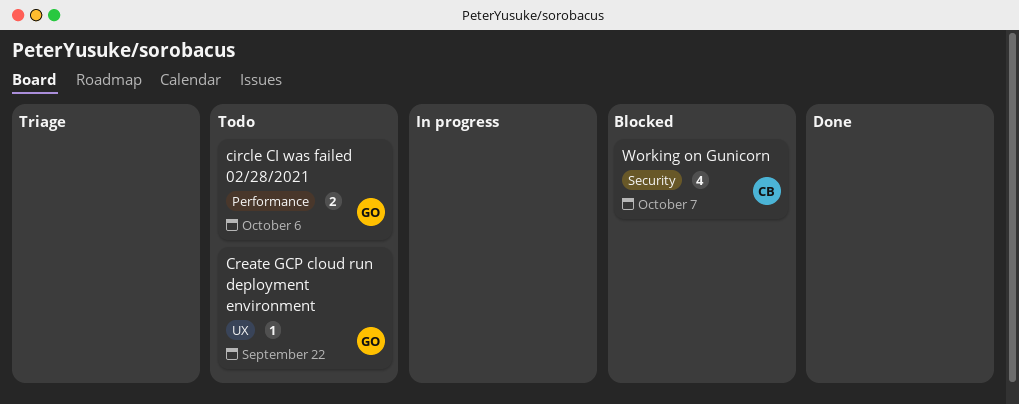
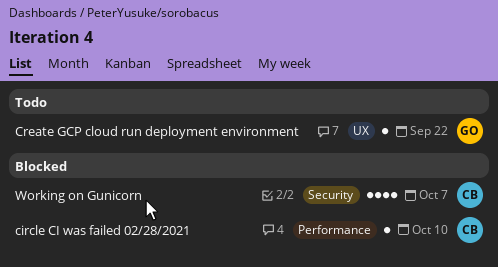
circle CI was failed 02/28/2021, status: Todo -> Blocked
circle CI was failed 02/28/2021, owner: GO -> CB
circle CI was failed 02/28/2021, estimate: 2 -> 1
circle CI was failed 02/28/2021, due: Oct 6 -> Oct 10

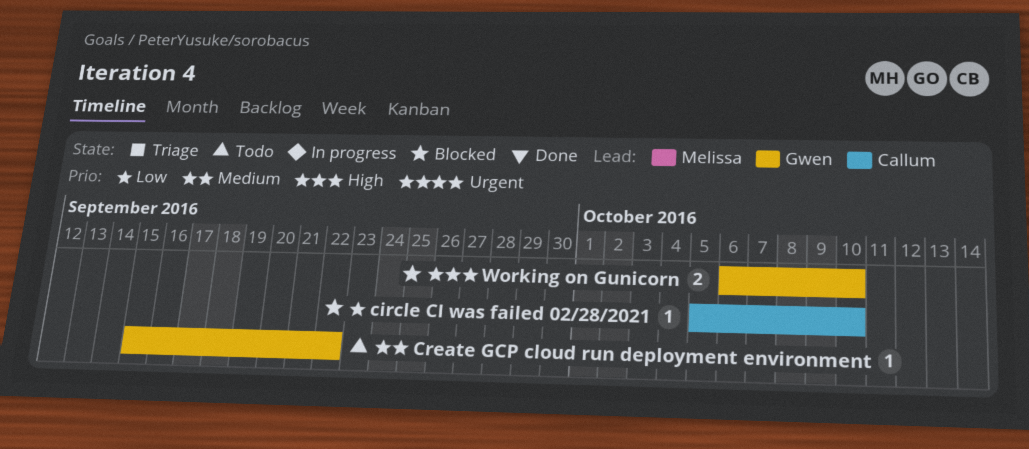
Working on Gunicorn, owner: Callum -> Gwen
Working on Gunicorn, estimate: 4 -> 2
Working on Gunicorn, due: Oct 7 -> Oct 10

